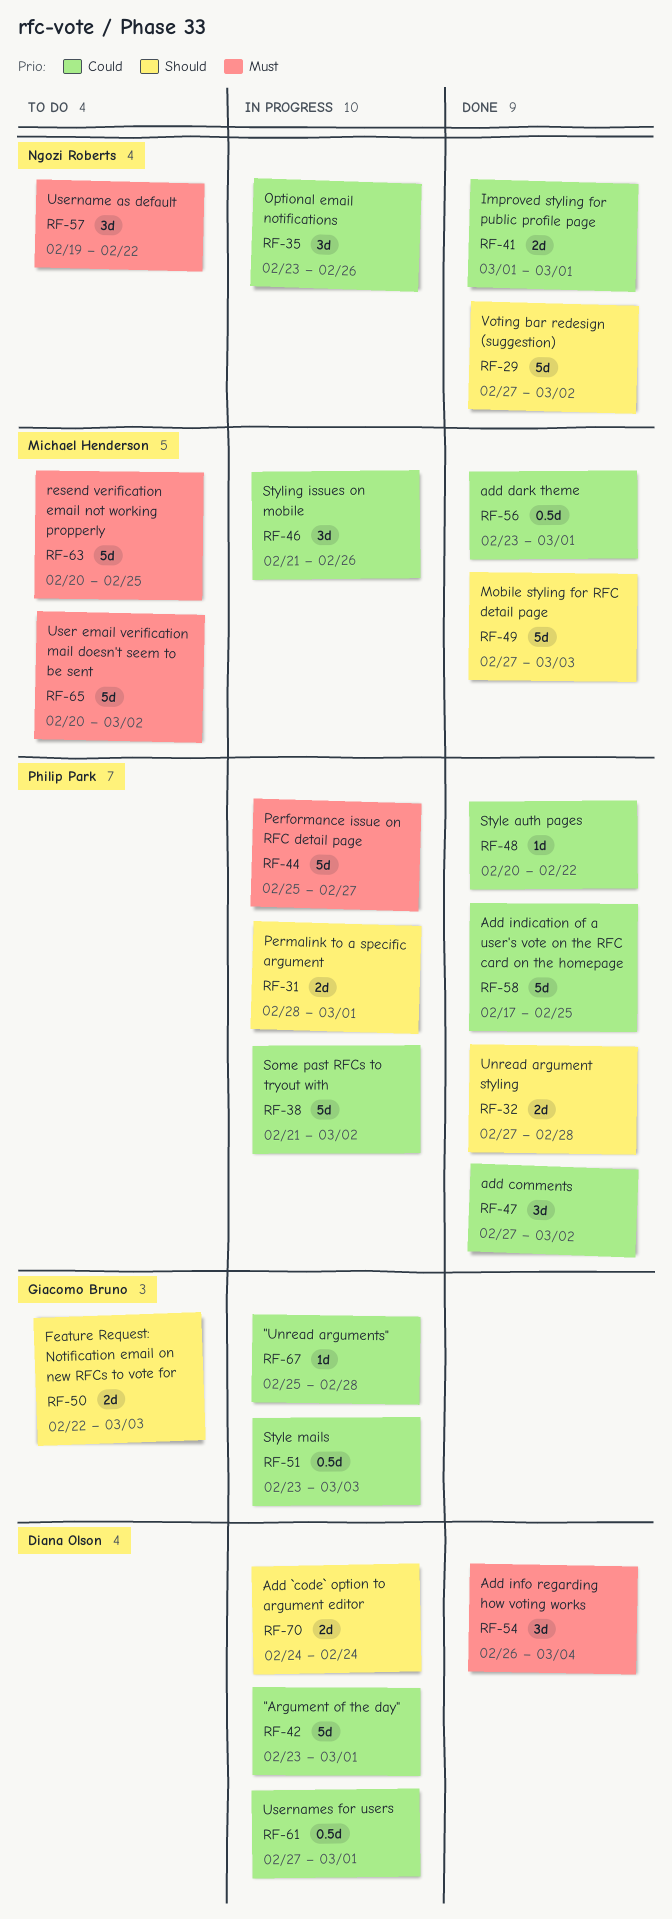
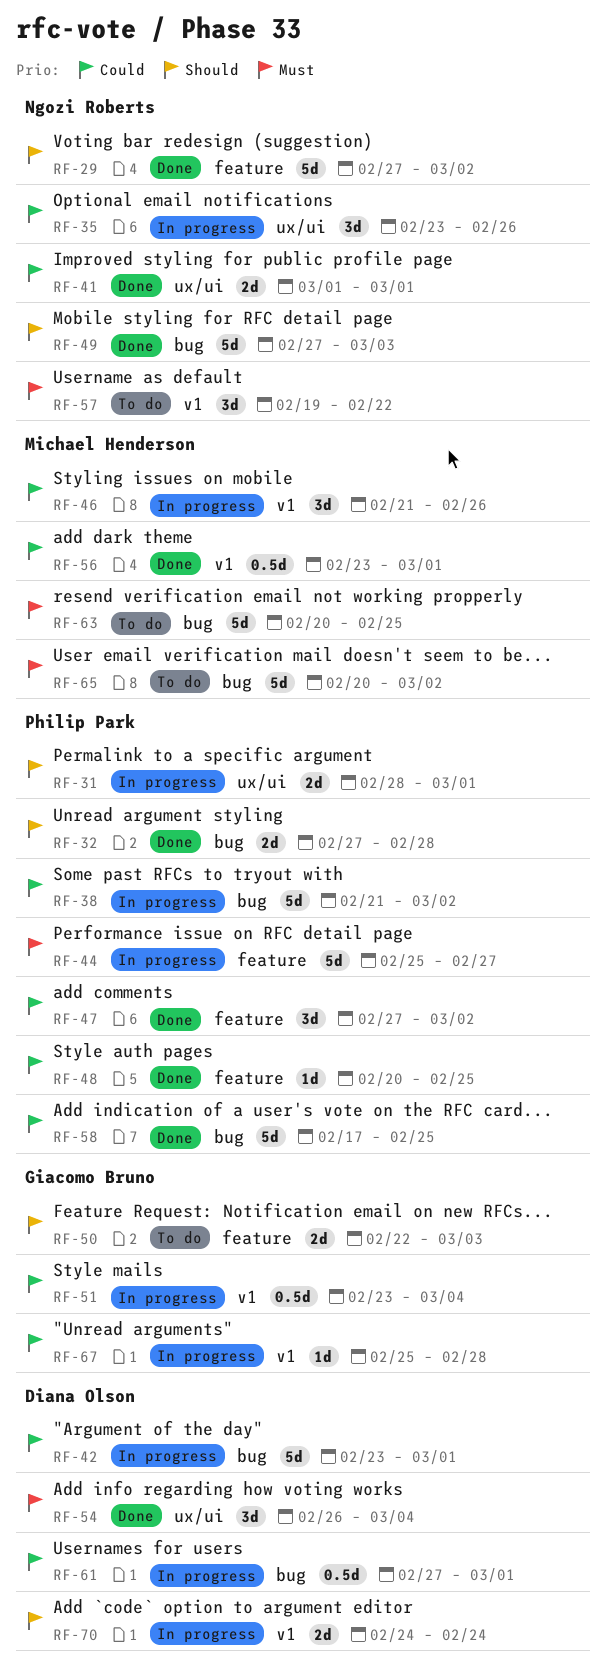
RF-48, due: Feb 22 -> Feb 25
RF-49, owner: Michael Henderson -> Ngozi Roberts
RF-51, due: Mar 3 -> Mar 4

